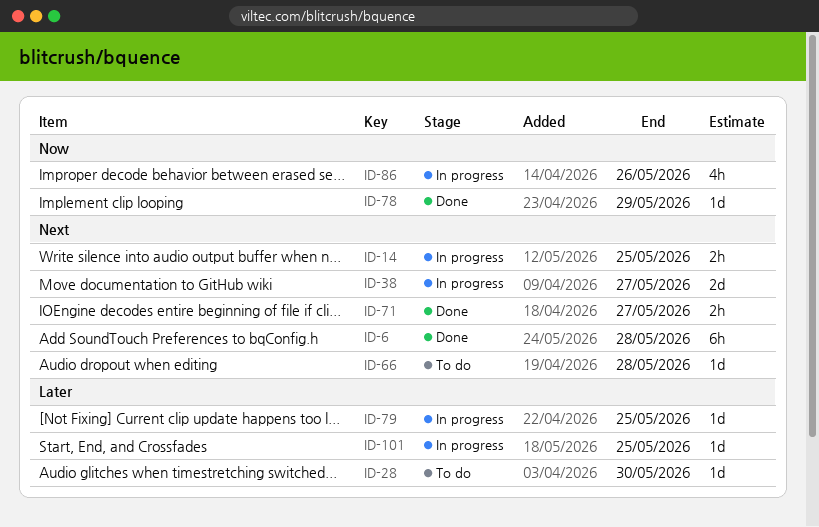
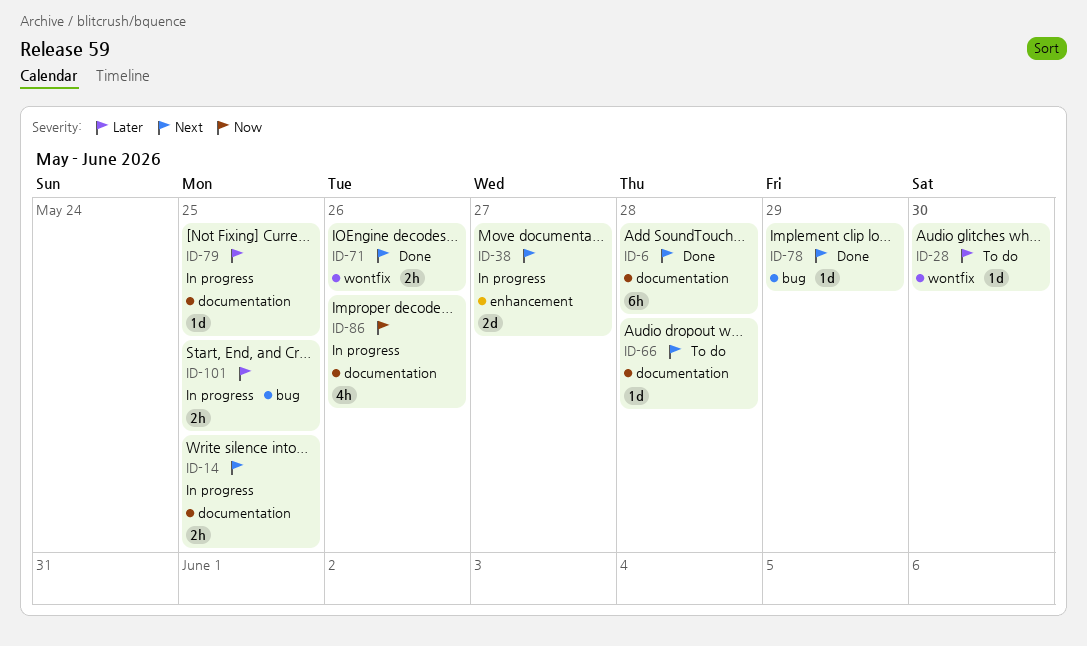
ID-71, due: May 27 -> May 26
ID-78, priority: Now -> Next
ID-101, estimate: 1d -> 2h

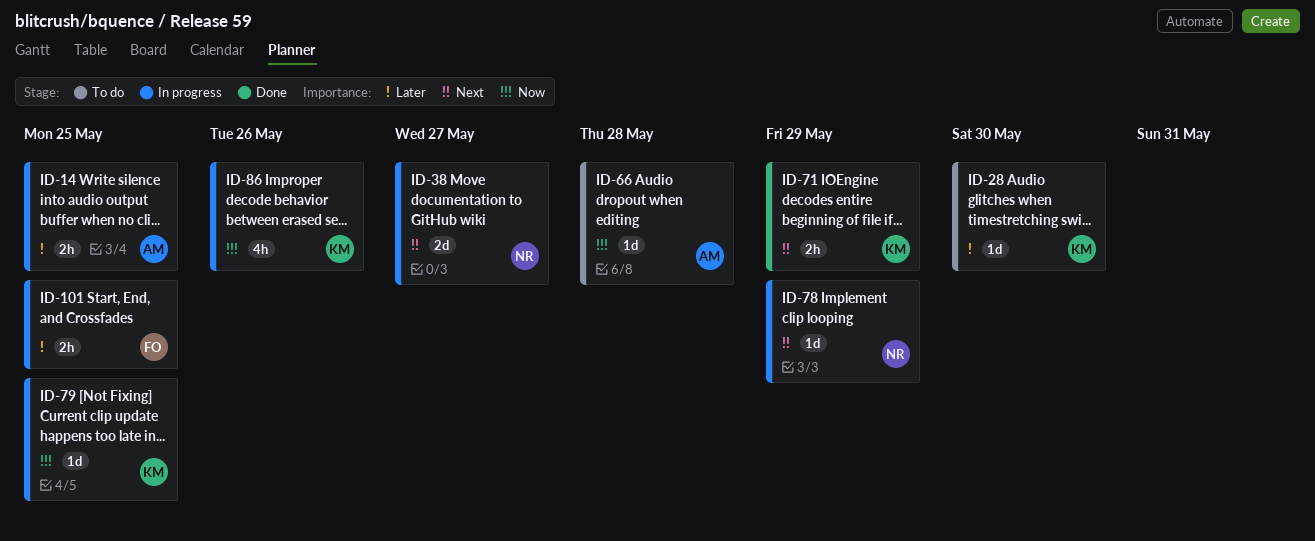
ID-6: present -> none
ID-14, priority: Next -> Later
ID-66, priority: Next -> Now
ID-71, due: May 26 -> May 29
ID-78, status: Done -> In progress
ID-79, priority: Later -> Now

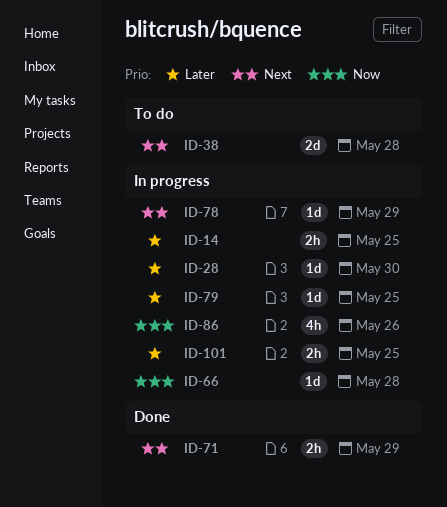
ID-28, status: To do -> In progress
ID-38, status: In progress -> To do
ID-38, due: May 27 -> May 28
ID-66, status: To do -> In progress
ID-79, priority: Now -> Later

